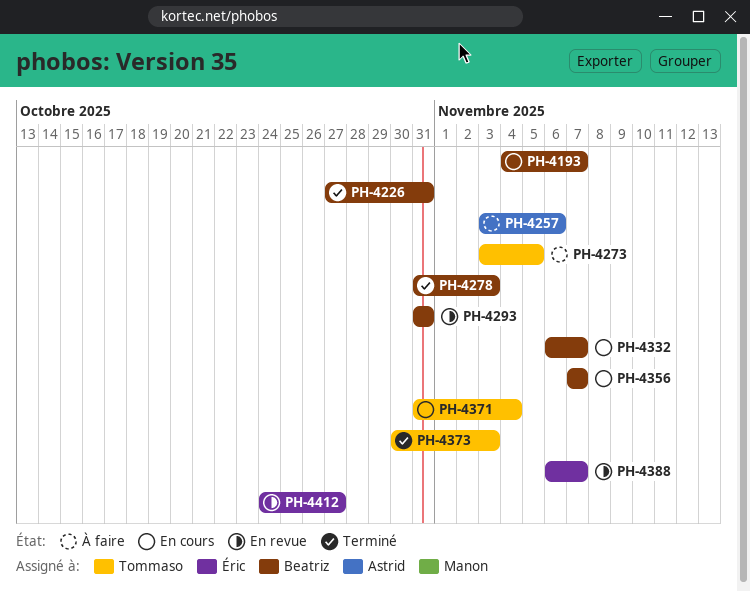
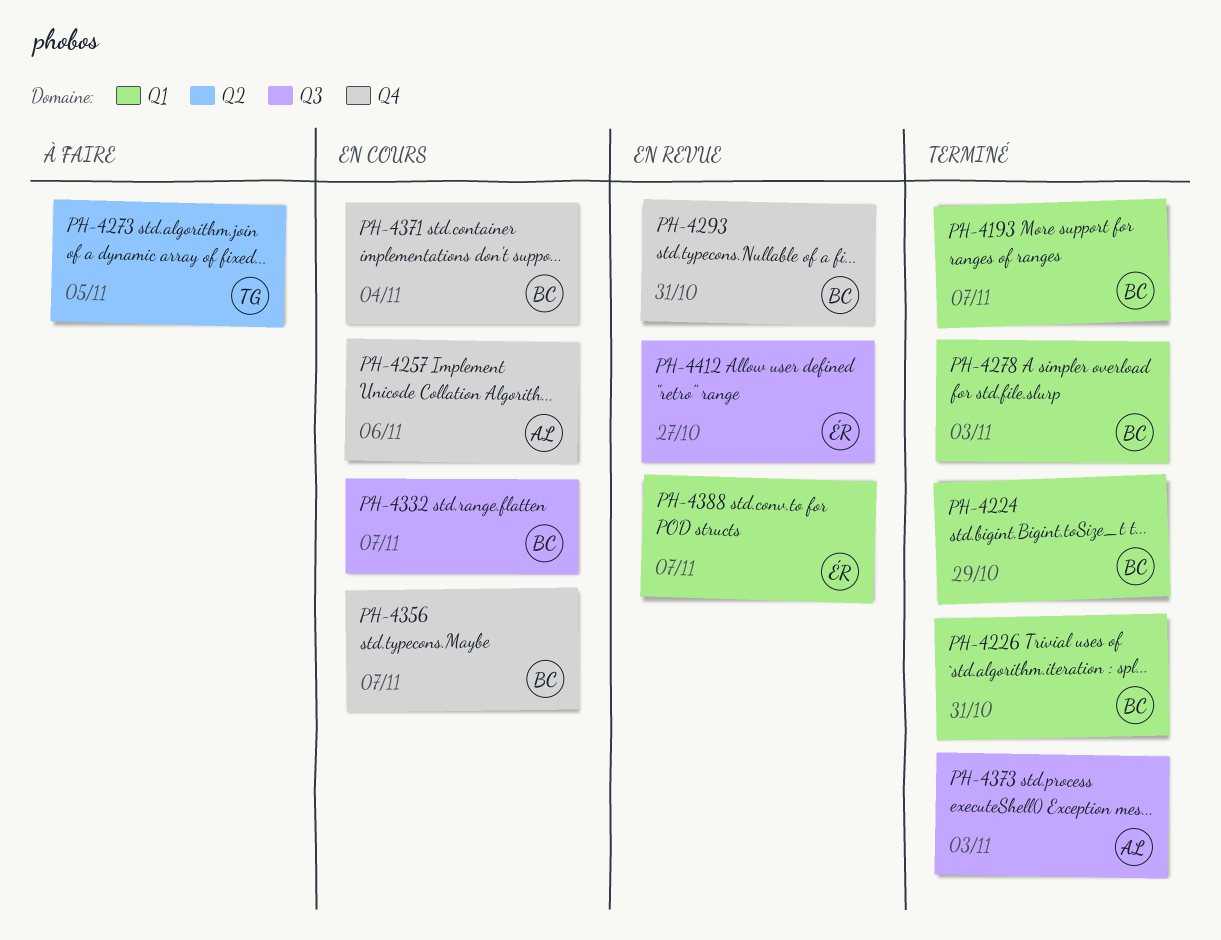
PH-4193, status: En cours -> Terminé
PH-4224: none -> present
PH-4257, status: À faire -> En cours
PH-4371, owner: Tommaso -> Beatriz
PH-4373, owner: Tommaso -> Astrid

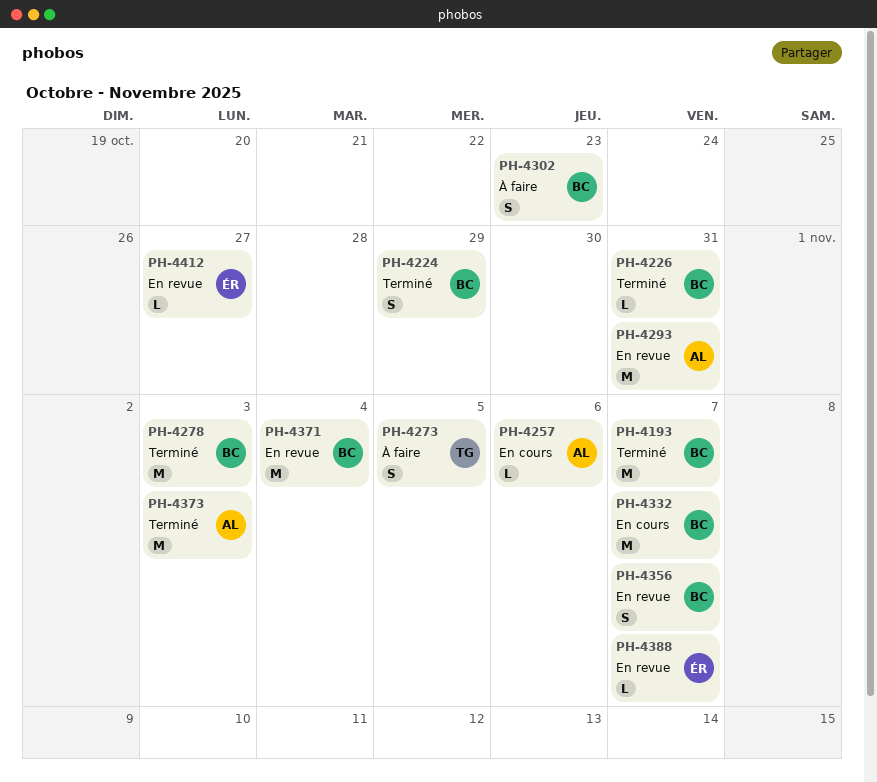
PH-4293, owner: BC -> AL
PH-4302: none -> present
PH-4356, status: En cours -> En revue
PH-4371, status: En cours -> En revue

